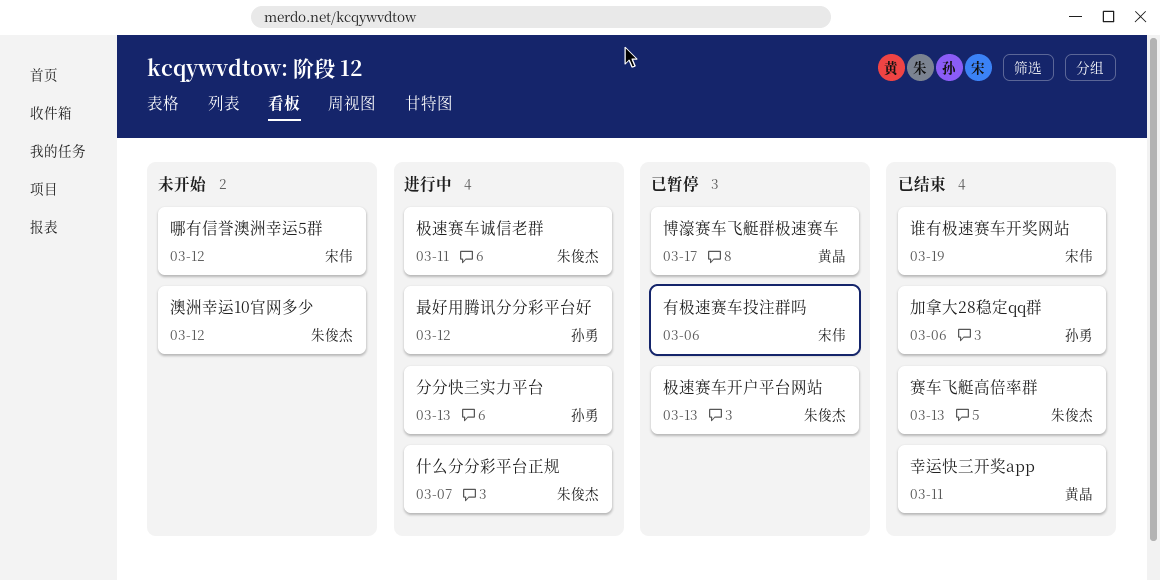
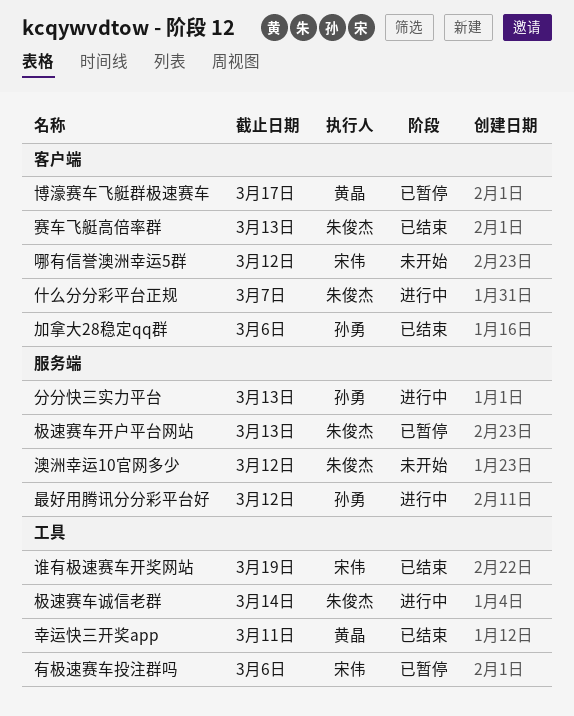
极速赛车诚信老群, due: Mar 11 -> Mar 14

